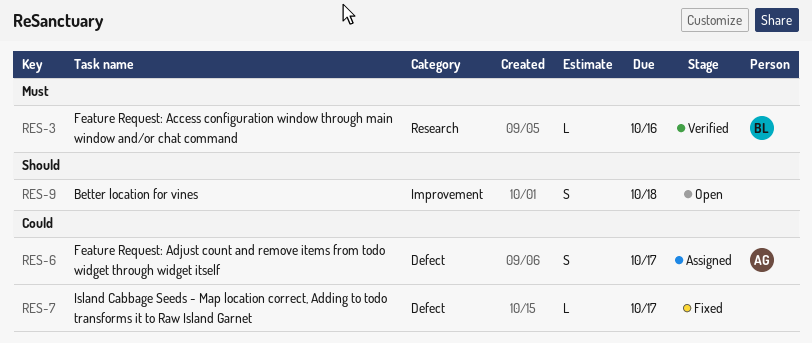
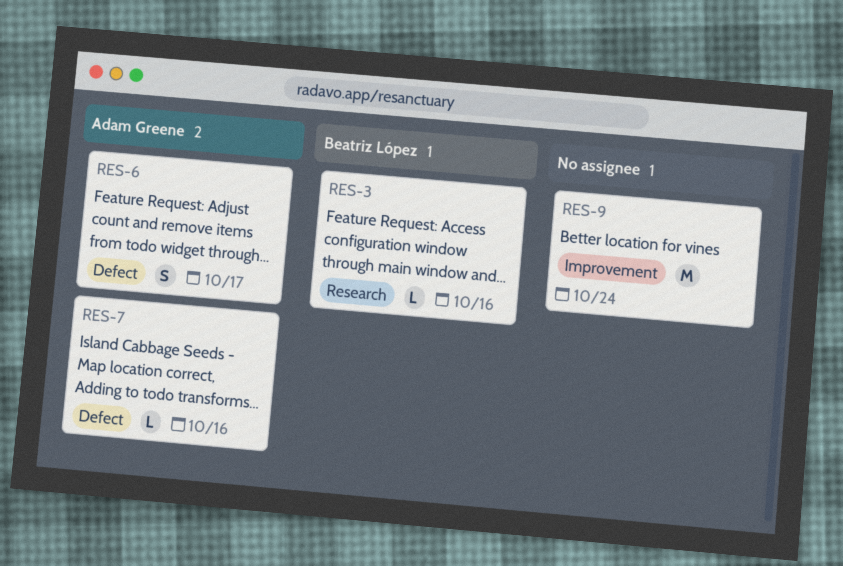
RES-7, owner: none -> Adam Greene
RES-7, due: Oct 17 -> Oct 16
RES-9, estimate: S -> M
RES-9, due: Oct 18 -> Oct 24

